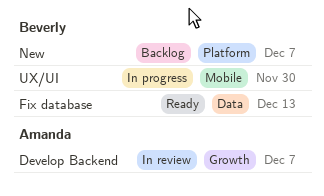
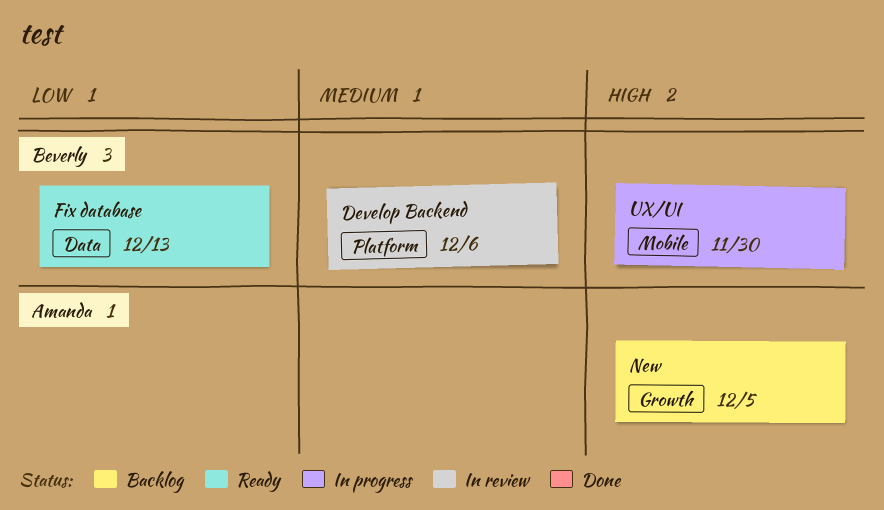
Develop Backend, owner: Amanda -> Beverly
Develop Backend, label: Growth -> Platform
Develop Backend, due: Dec 7 -> Dec 6
New, owner: Beverly -> Amanda
New, label: Platform -> Growth
New, due: Dec 7 -> Dec 5

